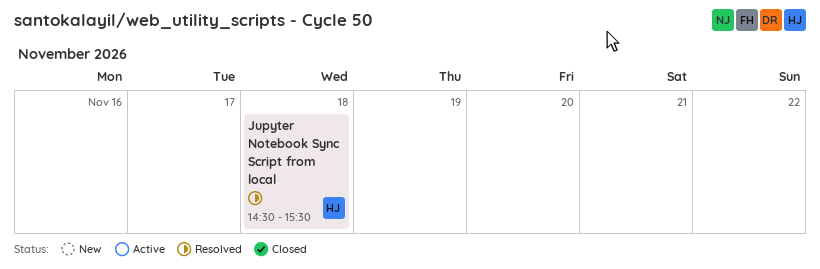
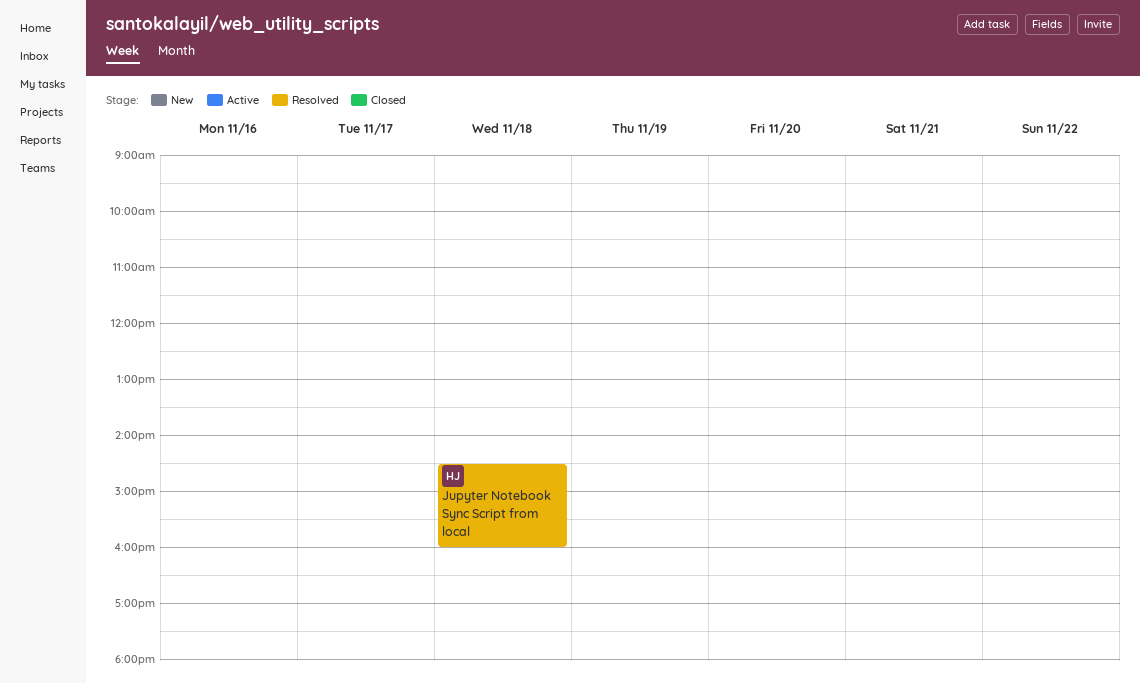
Jupyter Notebook Sync Script from local, ends: 15:30 -> 16:00

